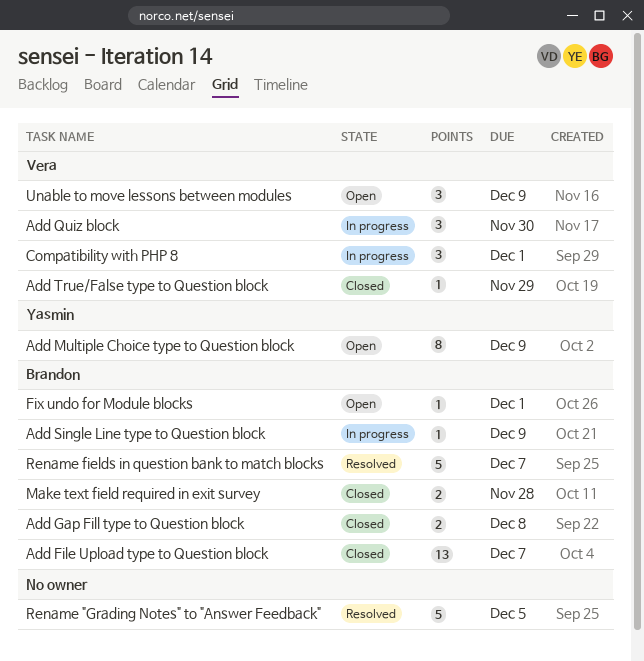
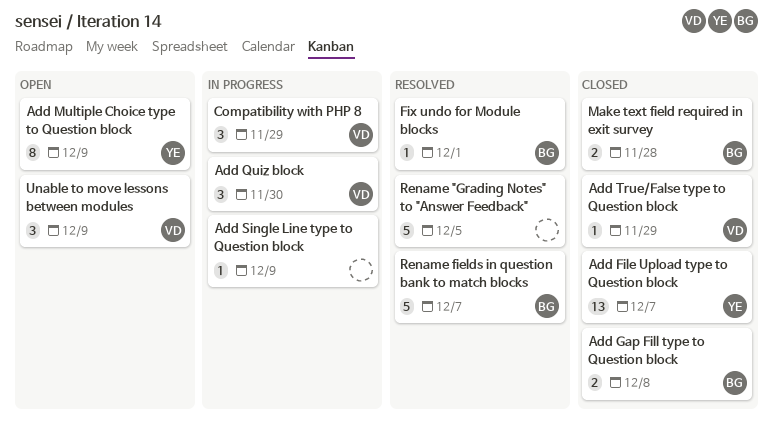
Add File Upload type to Question block, owner: Brandon -> Yasmin
Add Single Line type to Question block, owner: Brandon -> none
Compatibility with PHP 8, due: Dec 1 -> Nov 29
Fix undo for Module blocks, status: Open -> Resolved

